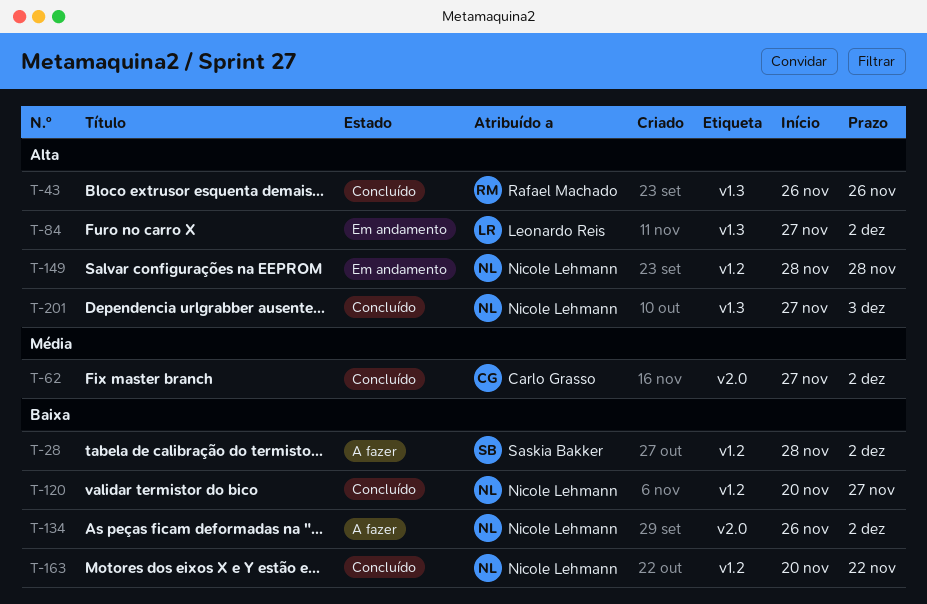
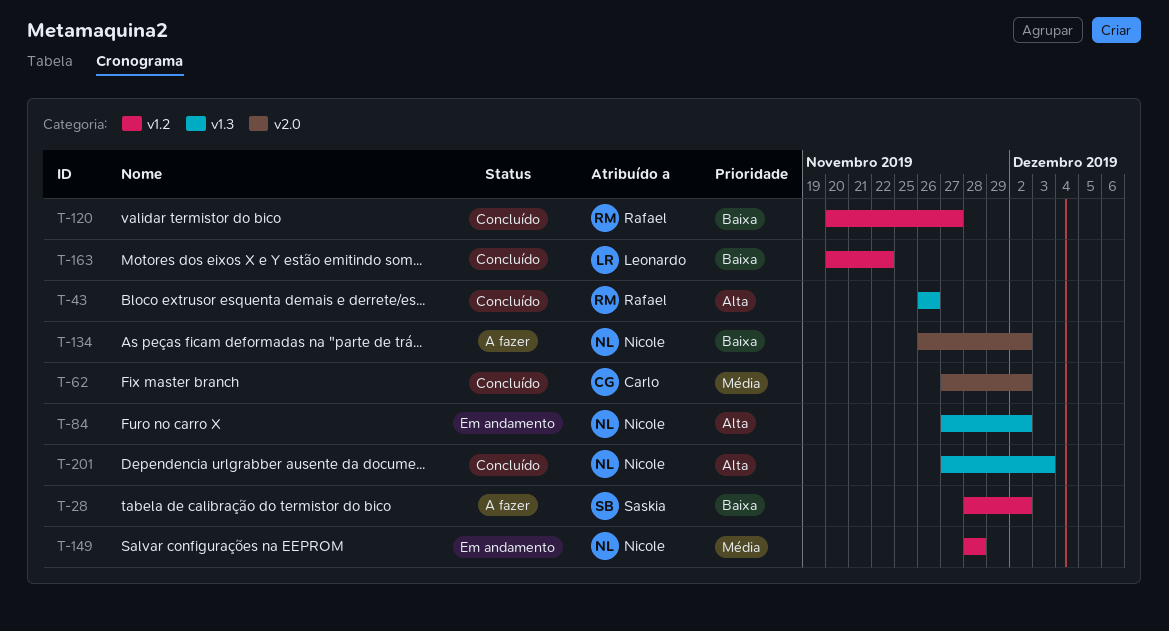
T-84, owner: Leonardo Reis -> Nicole Lehmann
T-120, owner: Nicole Lehmann -> Rafael Machado
T-149, priority: Alta -> Média
T-163, owner: Nicole Lehmann -> Leonardo Reis

